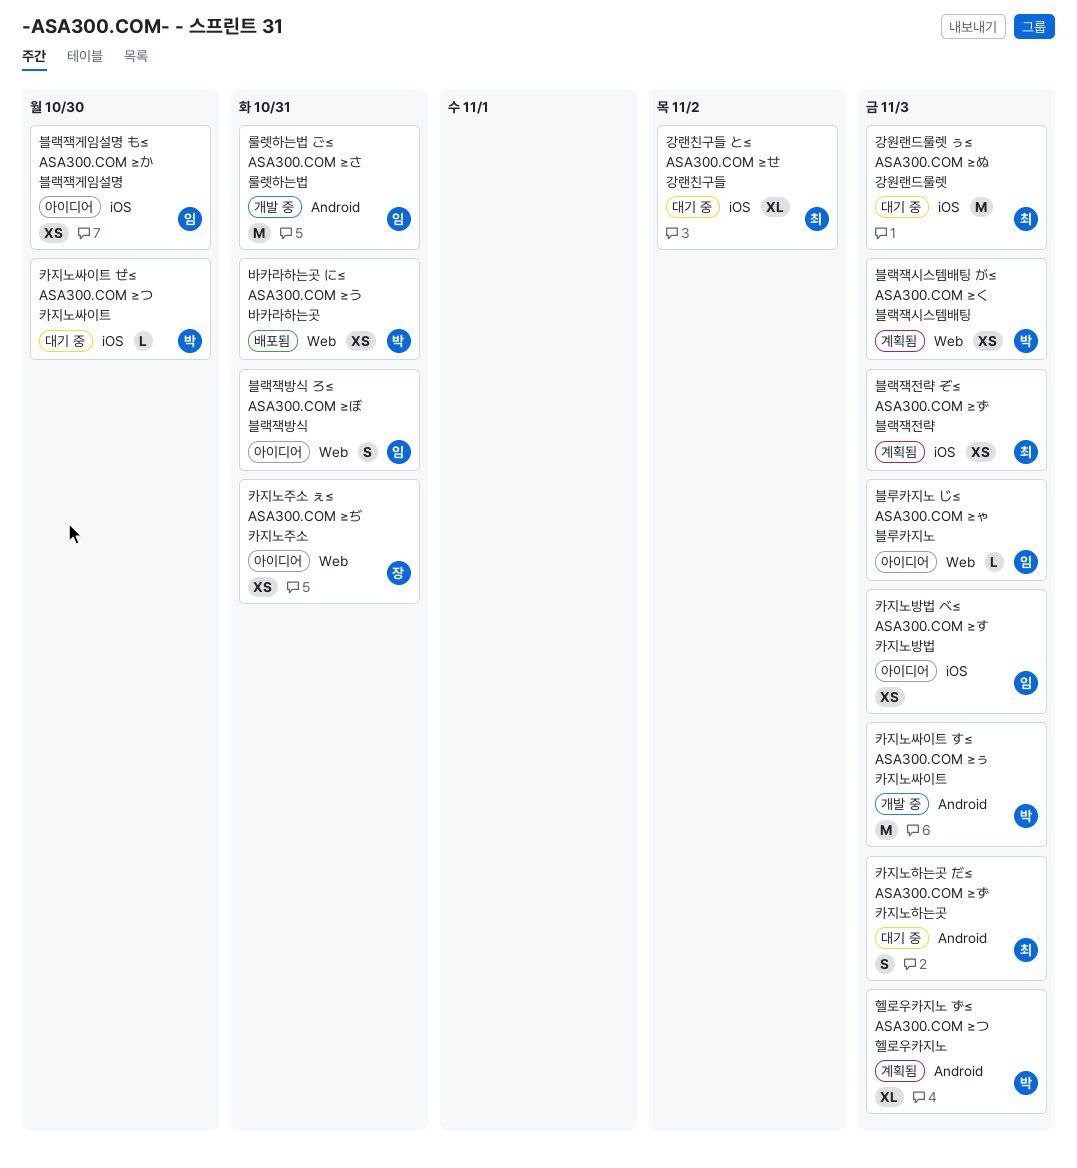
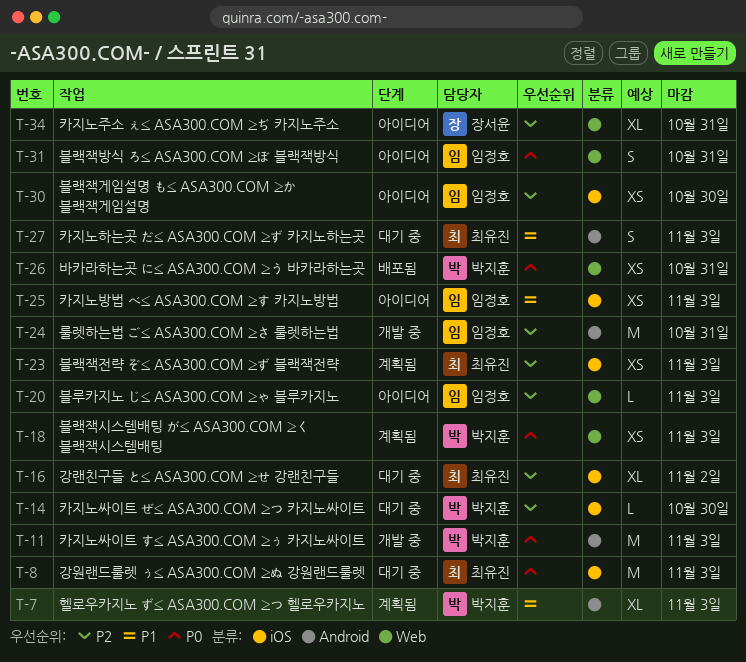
카지노주소 ぇ≤ ASA300.COM ≥ぢ 카지노주소, estimate: XS -> XL

